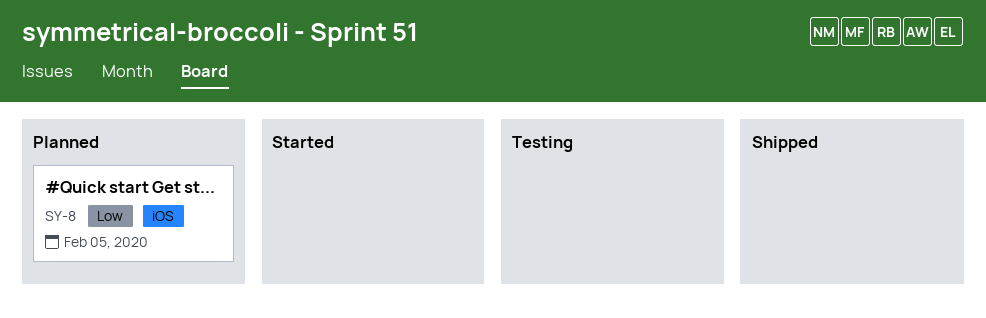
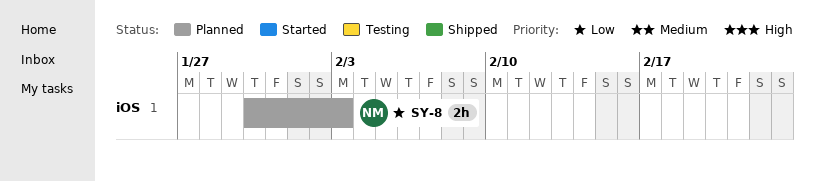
SY-8, due: Feb 5 -> Feb 3

